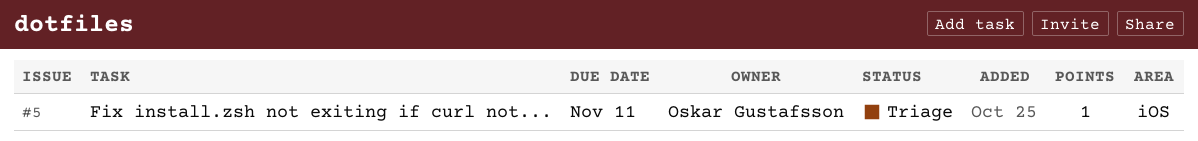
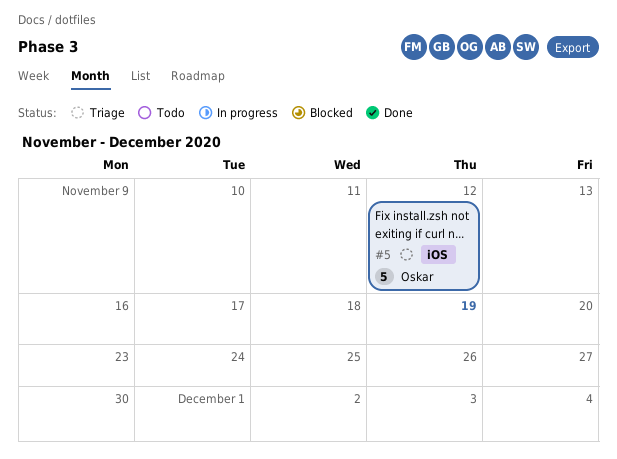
#5, estimate: 1 -> 5
#5, due: Nov 11 -> Nov 12

